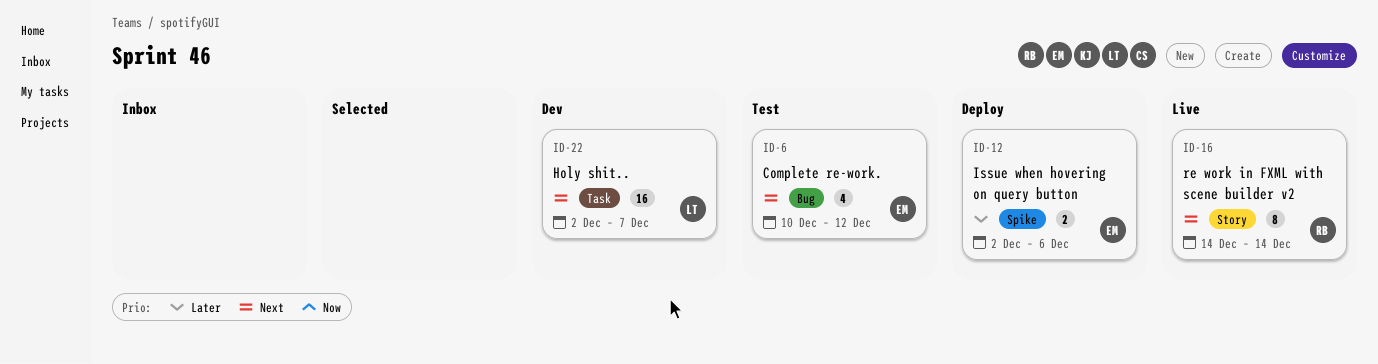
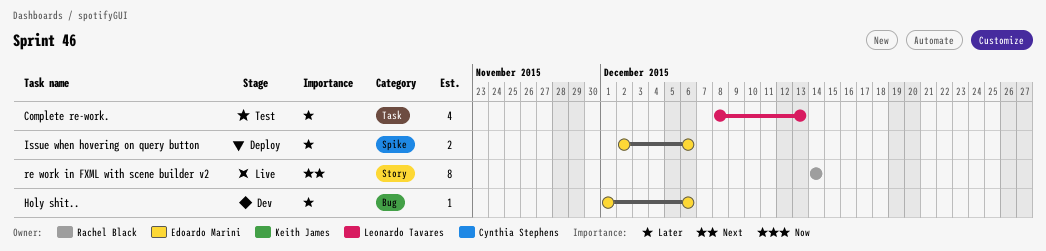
Complete re-work., owner: Edoardo Marini -> Leonardo Tavares
Complete re-work., priority: Next -> Later
Complete re-work., label: Bug -> Task
Complete re-work., start: Dec 10 -> Dec 8
Complete re-work., due: Dec 12 -> Dec 13
Holy shit.., owner: Leonardo Tavares -> Edoardo Marini
Holy shit.., priority: Next -> Later
Holy shit.., label: Task -> Bug
Holy shit.., estimate: 16 -> 1
Holy shit.., start: Dec 2 -> Dec 1
Holy shit.., due: Dec 7 -> Dec 6

